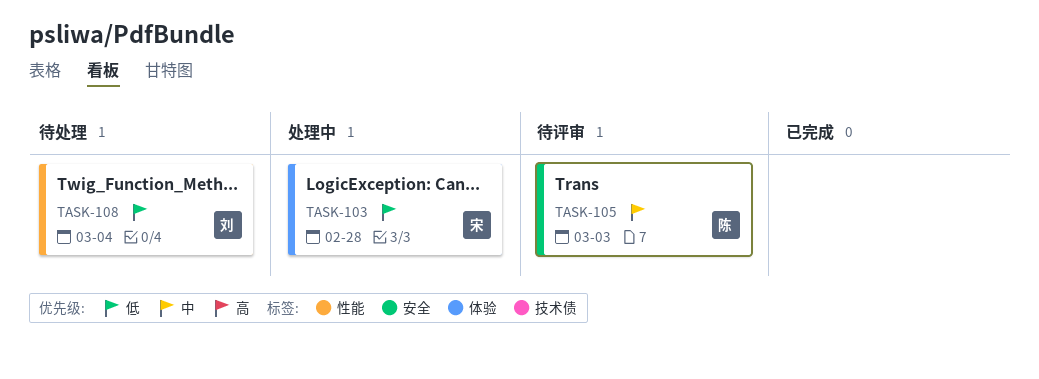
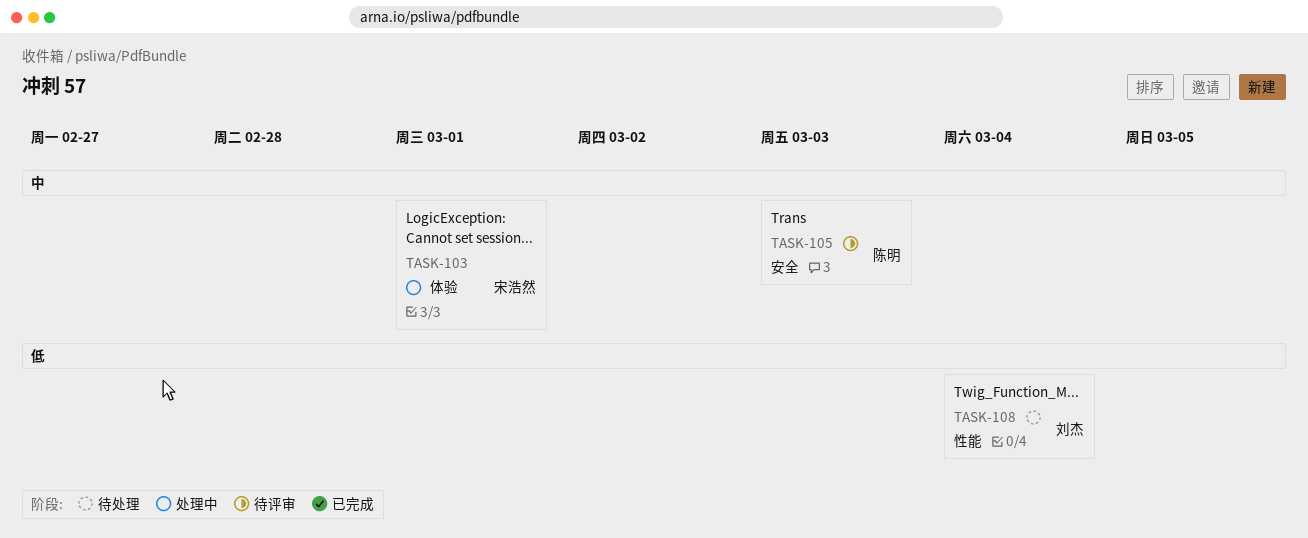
TASK-103, priority: 低 -> 中
TASK-103, due: Feb 28 -> Mar 1

